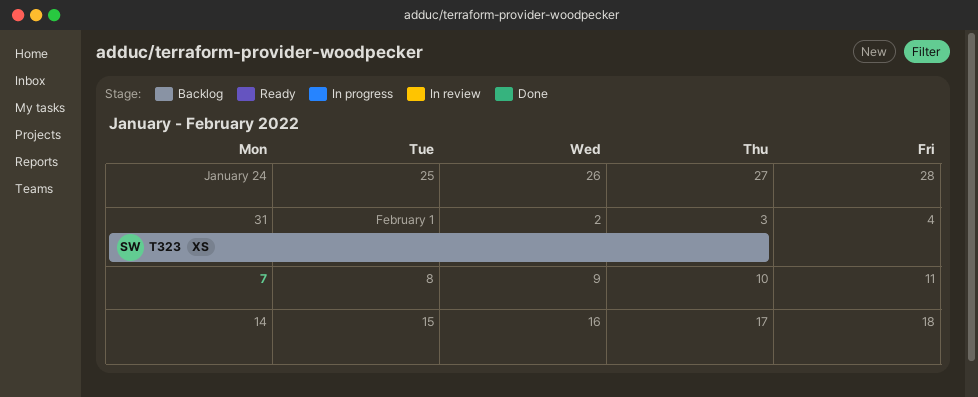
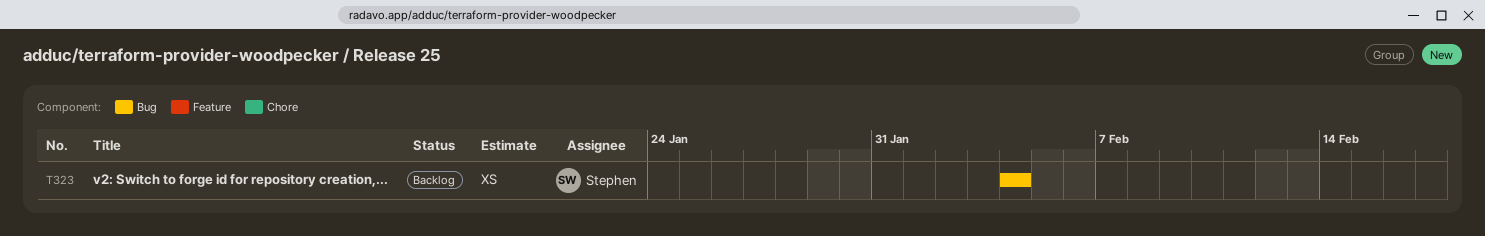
T323, start: Jan 31 -> Feb 4
T323, due: Feb 3 -> Feb 4

